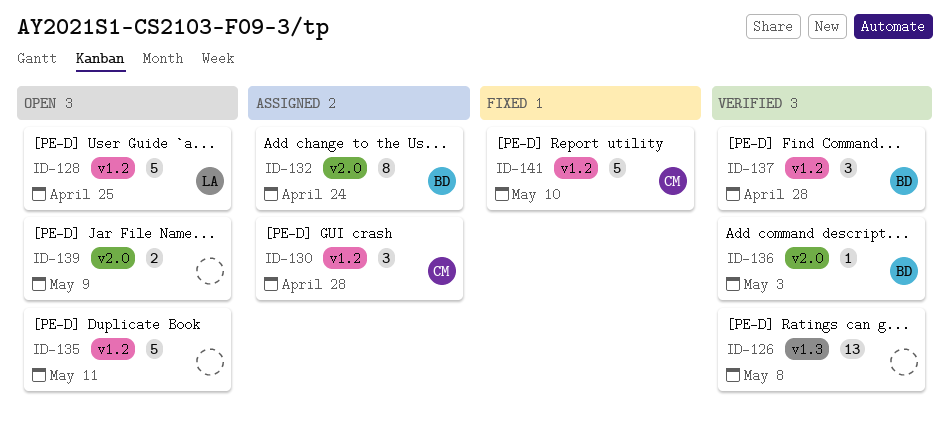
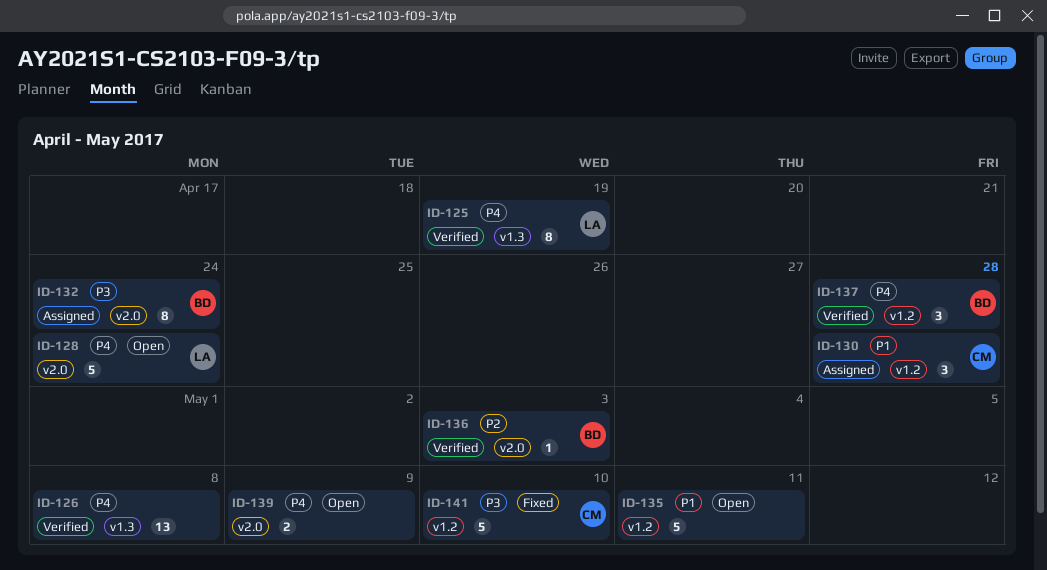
ID-125: none -> present
ID-128, label: v1.2 -> v2.0
ID-128, due: Apr 25 -> Apr 24

